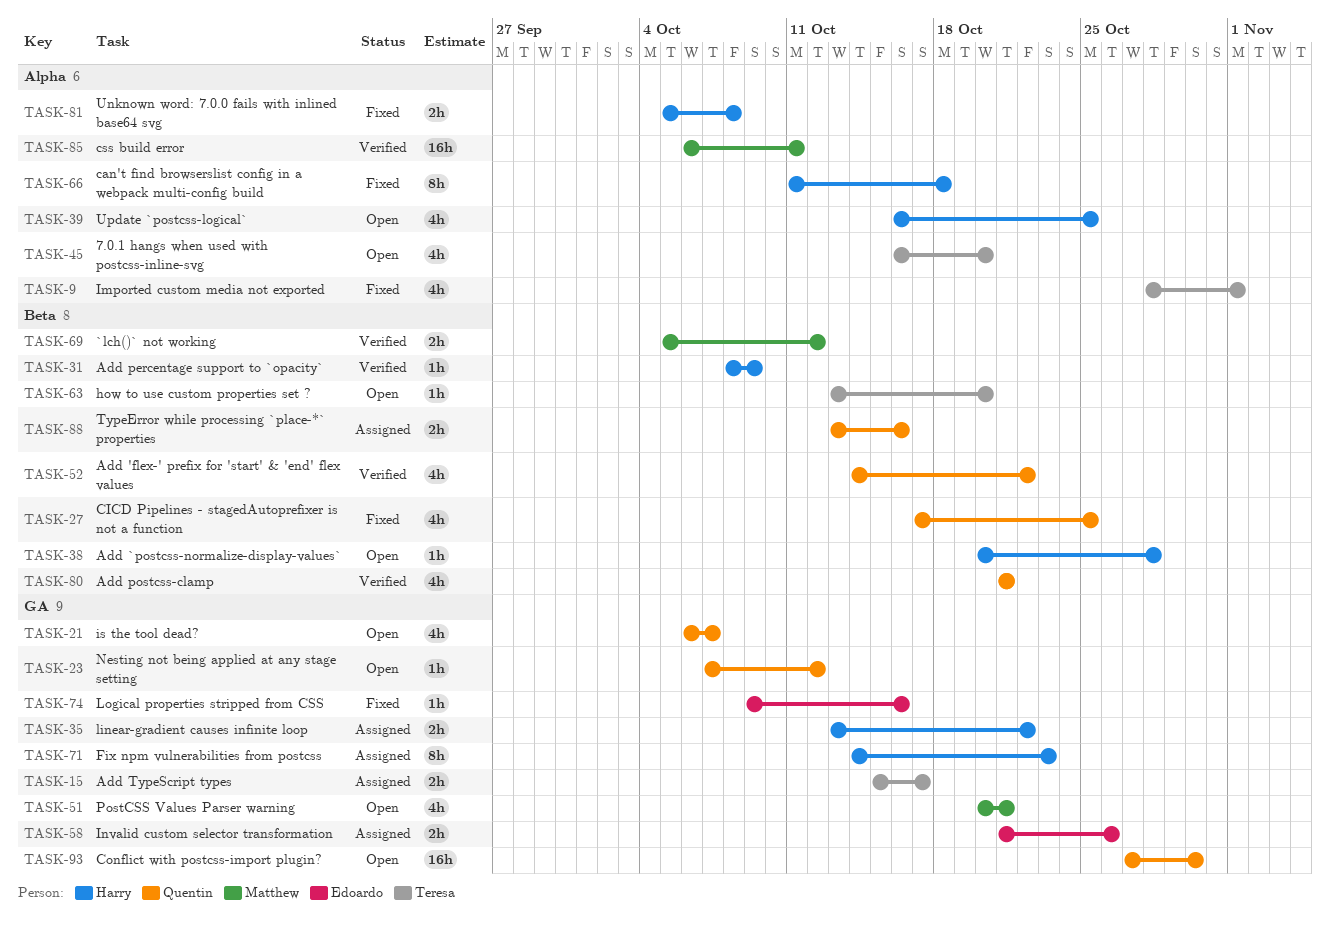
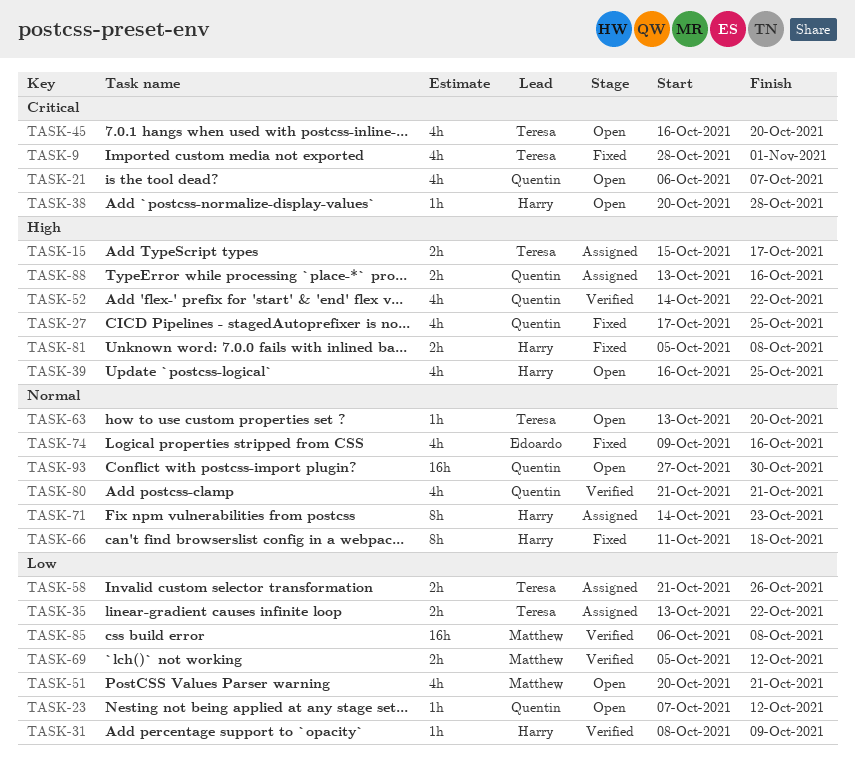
TASK-35, owner: Harry -> Teresa
TASK-58, owner: Edoardo -> Teresa
TASK-74, estimate: 1h -> 4h
TASK-85, due: Oct 11 -> Oct 8

